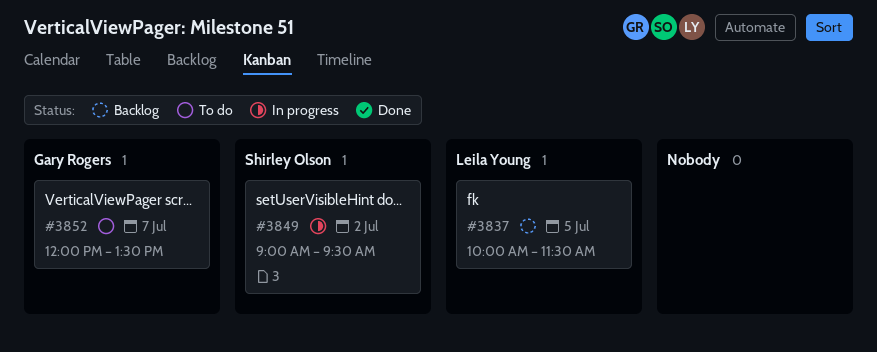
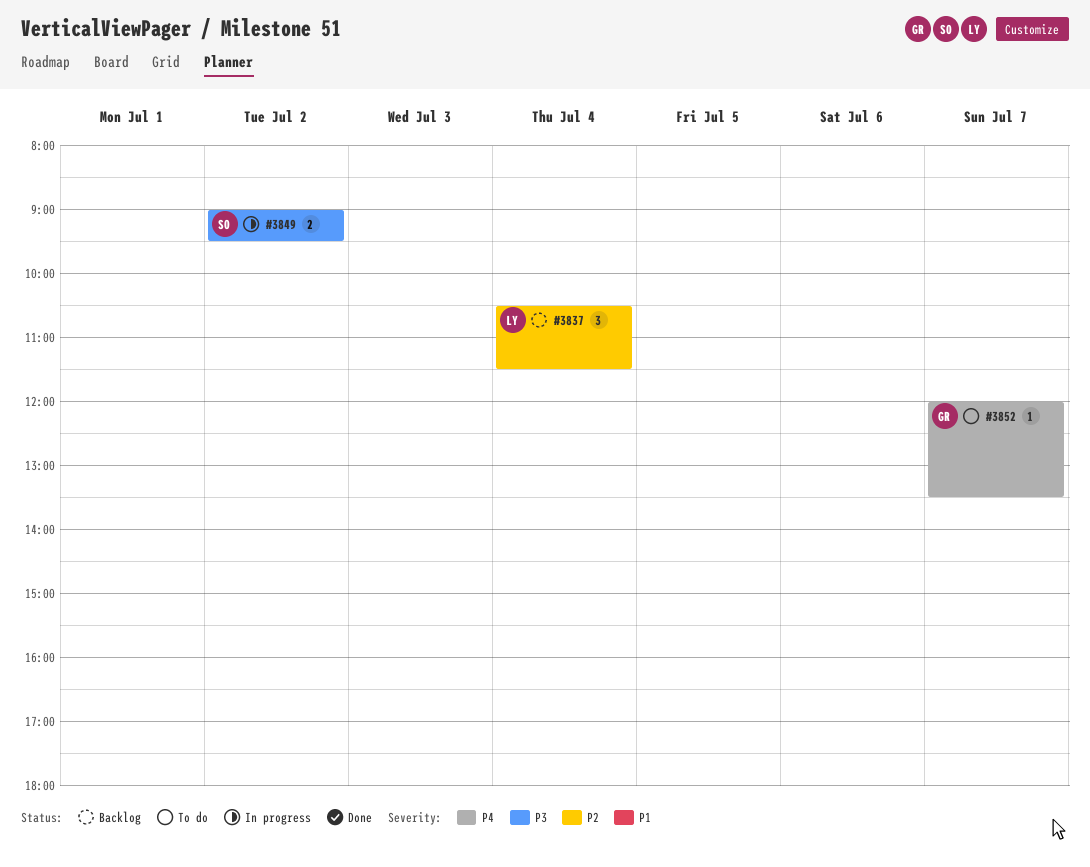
#3837, day: Jul 5 -> Jul 4
#3837, begins: 10:00 -> 10:30

